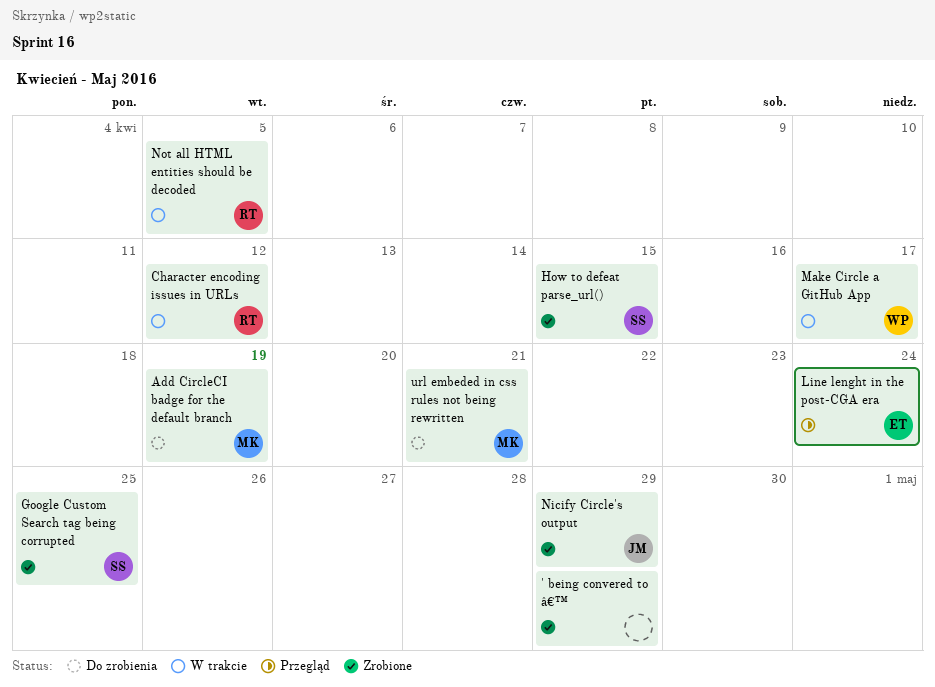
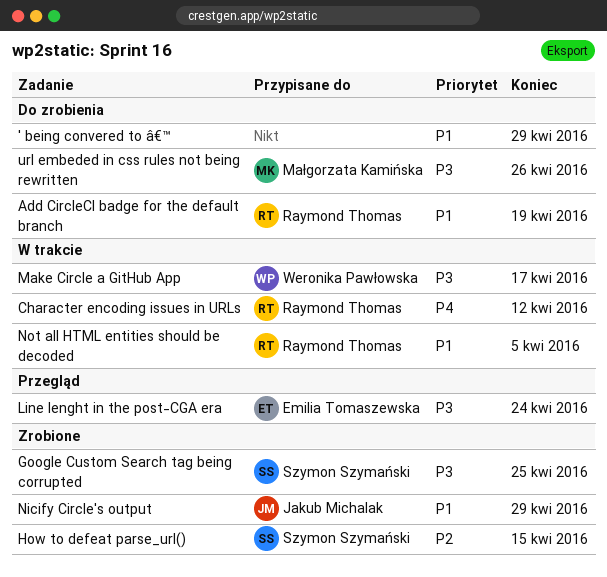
' being convered to â€™, status: Zrobione -> Do zrobienia
Add CircleCI badge for the default branch, owner: Małgorzata Kamińska -> Raymond Thomas
url embeded in css rules not being rewritten, due: Apr 21 -> Apr 26

